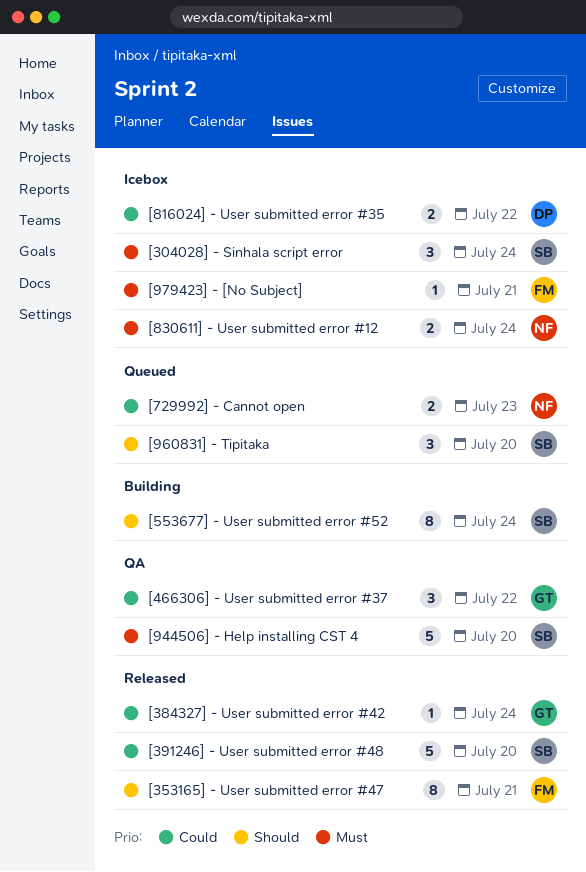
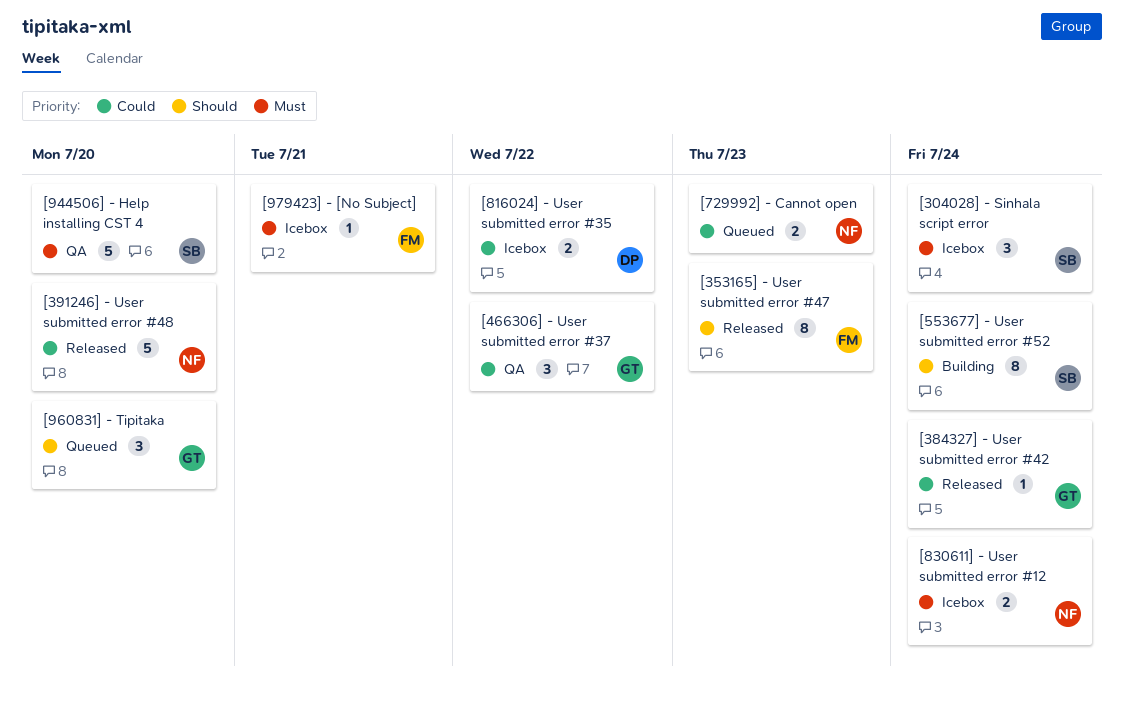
[353165] - User submitted error #47, due: Jul 21 -> Jul 23
[391246] - User submitted error #48, owner: SB -> NF
[960831] - Tipitaka, owner: SB -> GT

